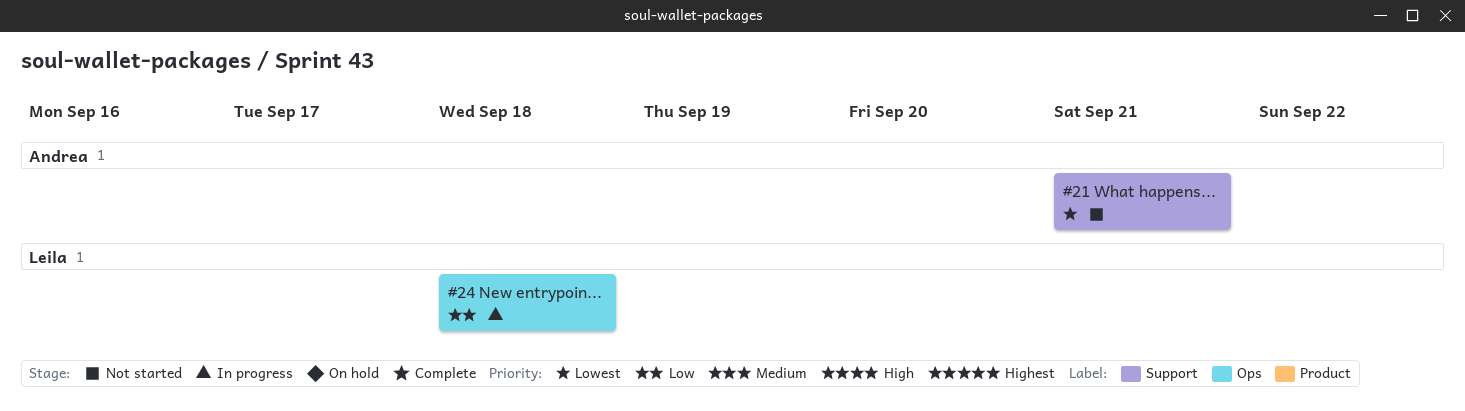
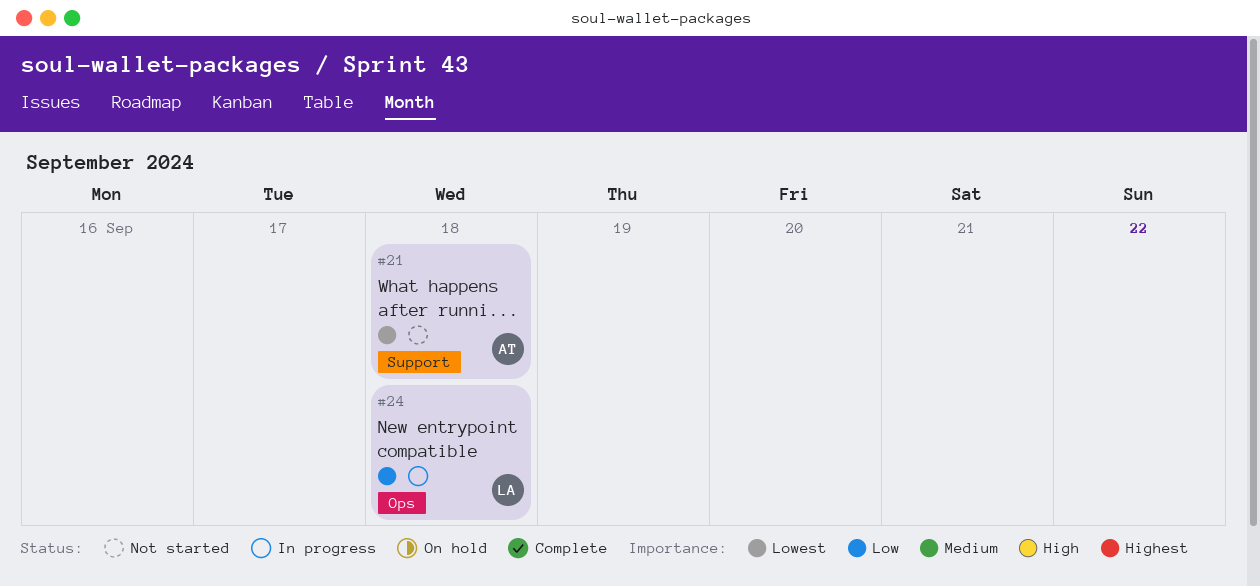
#21, due: Sep 21 -> Sep 18

